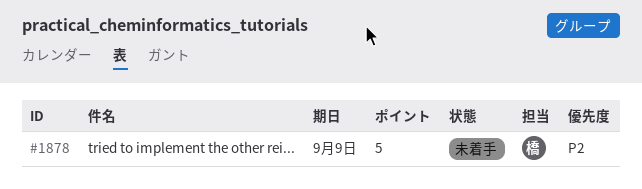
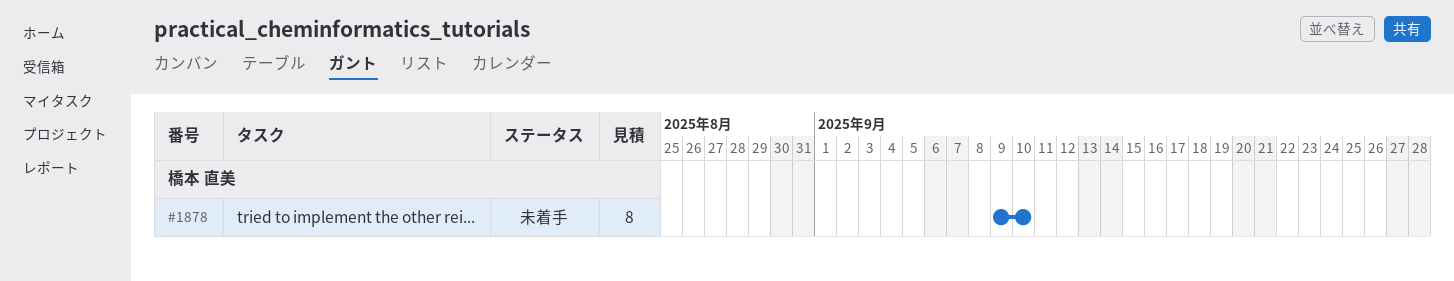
#1878, estimate: 5 -> 8
#1878, due: Sep 9 -> Sep 10

